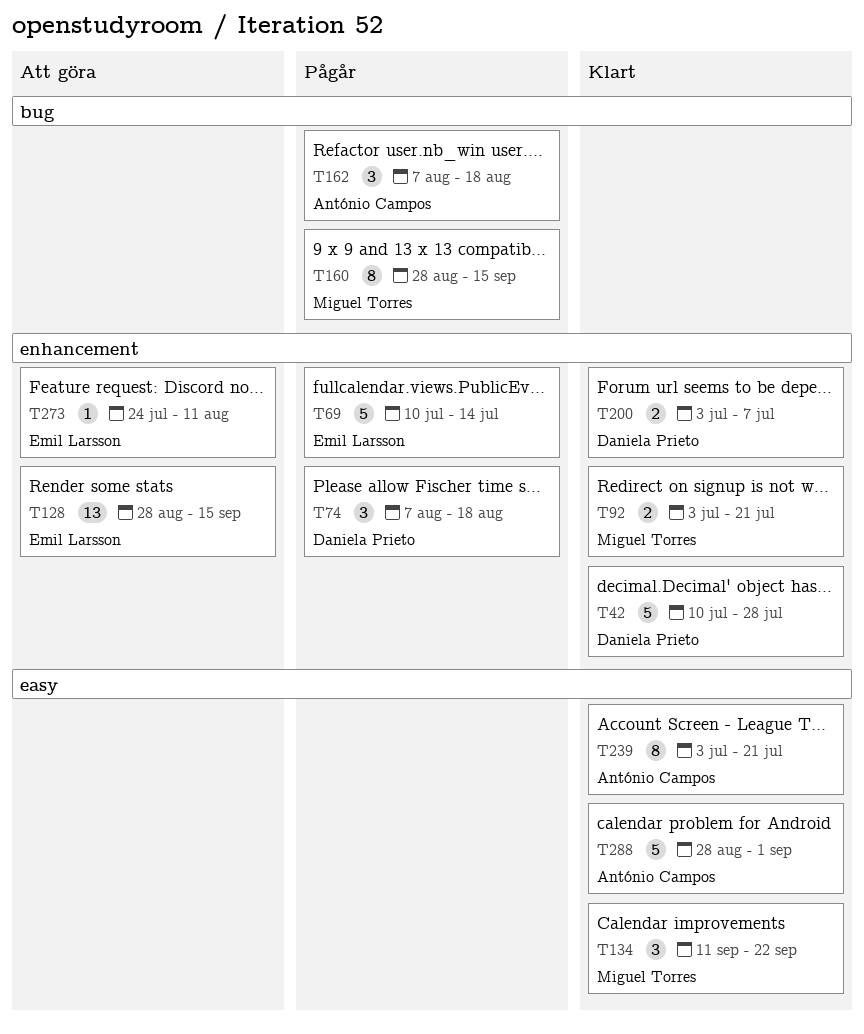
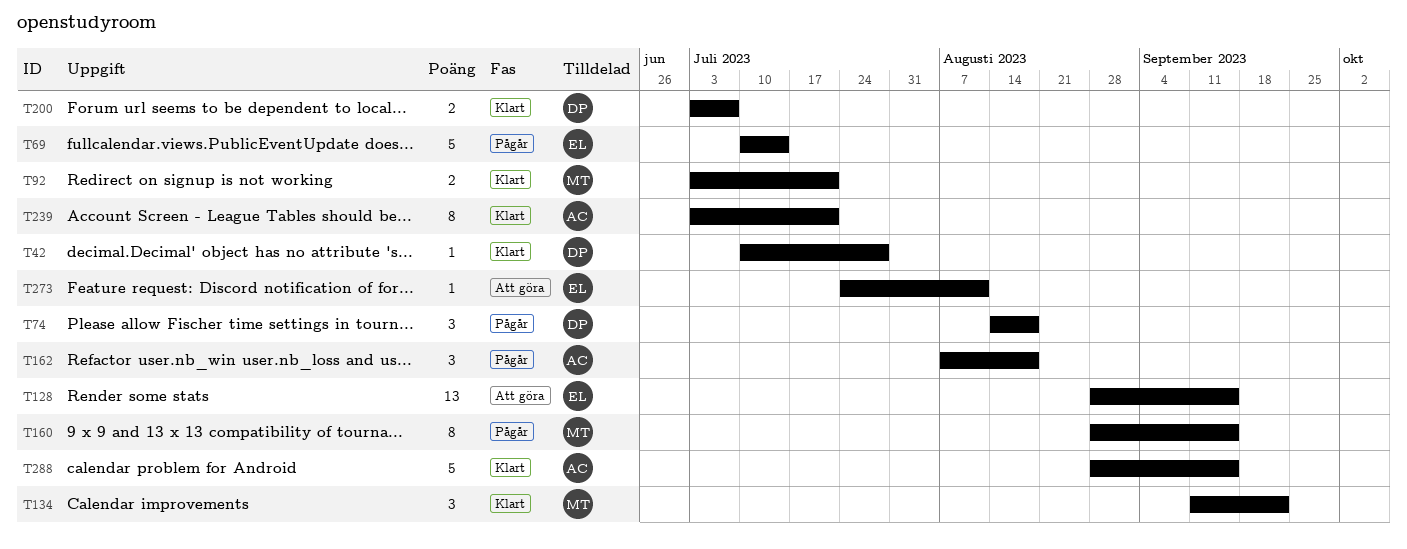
T42, estimate: 5 -> 1
T74, start: Aug 7 -> Aug 14
T288, due: Sep 1 -> Sep 15

